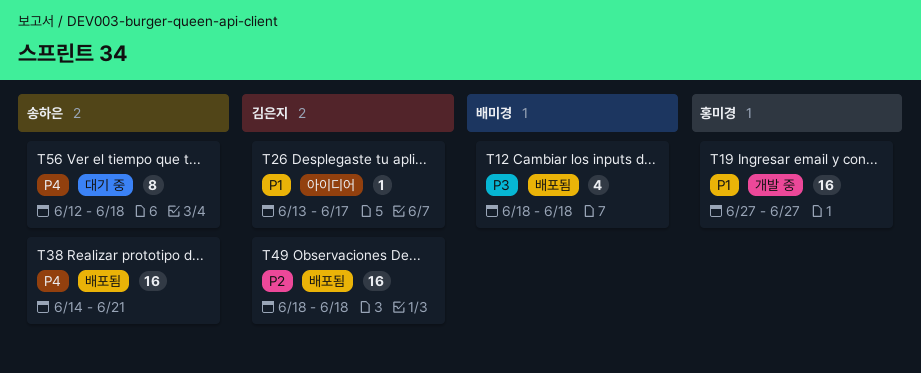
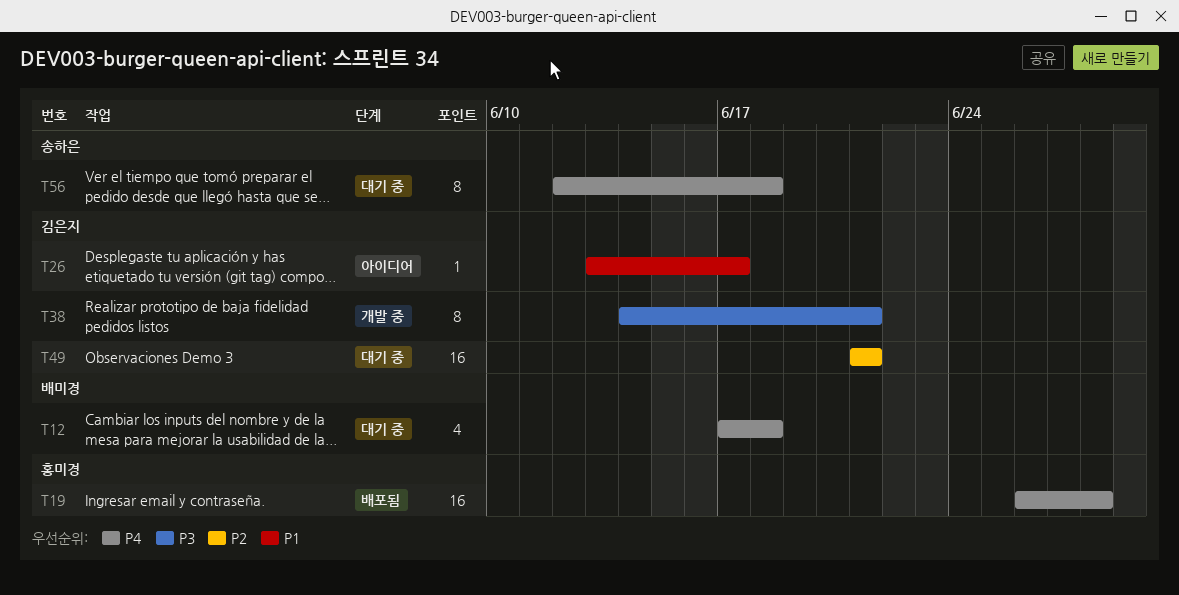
T12, status: 배포됨 -> 대기 중
T12, priority: P3 -> P4
T12, start: Jun 18 -> Jun 17
T19, status: 개발 중 -> 배포됨
T19, priority: P1 -> P4
T19, start: Jun 27 -> Jun 26
T19, due: Jun 27 -> Jun 28
T38, status: 배포됨 -> 개발 중
T38, owner: 송하은 -> 김은지
T38, priority: P4 -> P3
T38, estimate: 16 -> 8
T49, status: 배포됨 -> 대기 중
T49, start: Jun 18 -> Jun 21
T49, due: Jun 18 -> Jun 21

